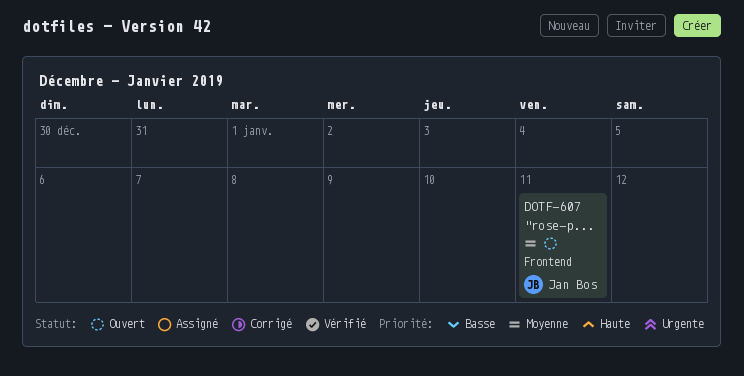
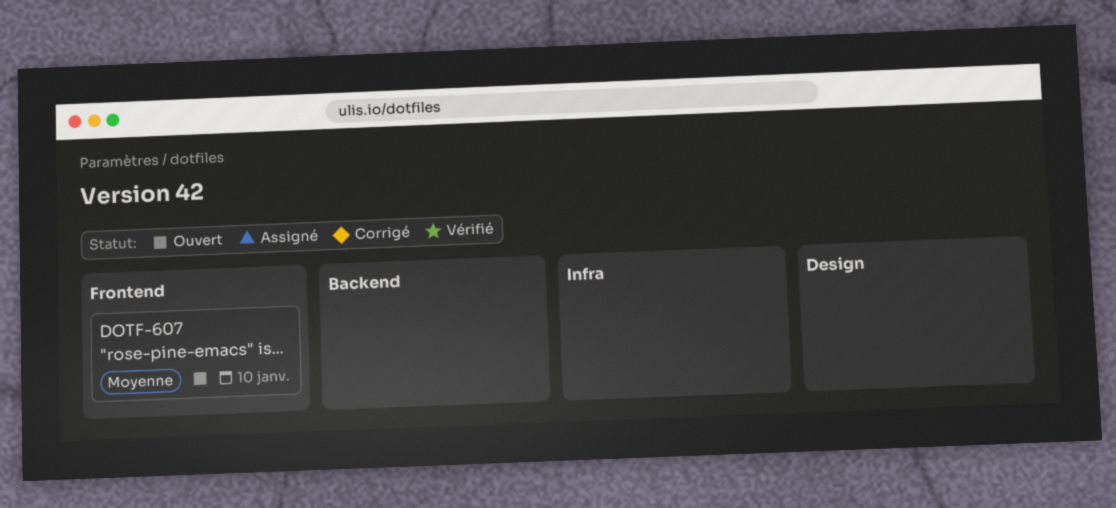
DOTF-607, due: Jan 11 -> Jan 10

